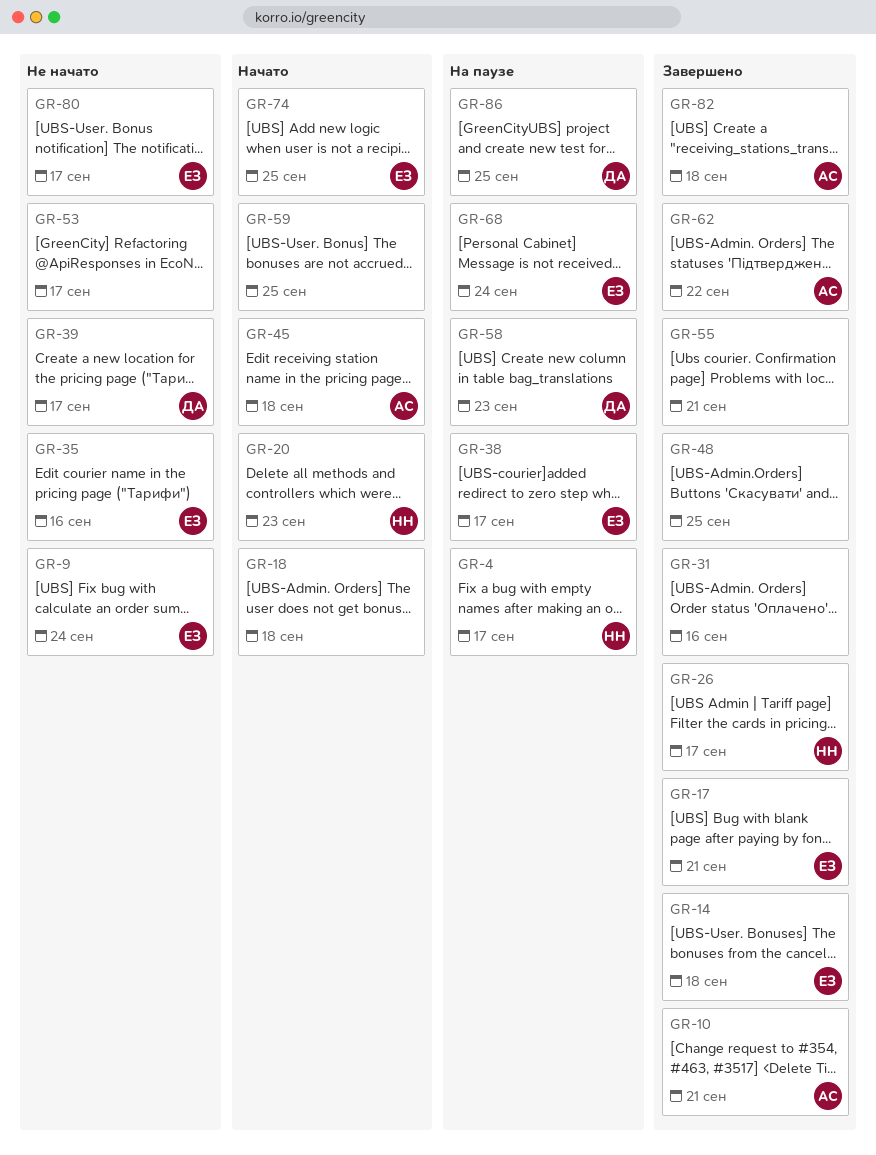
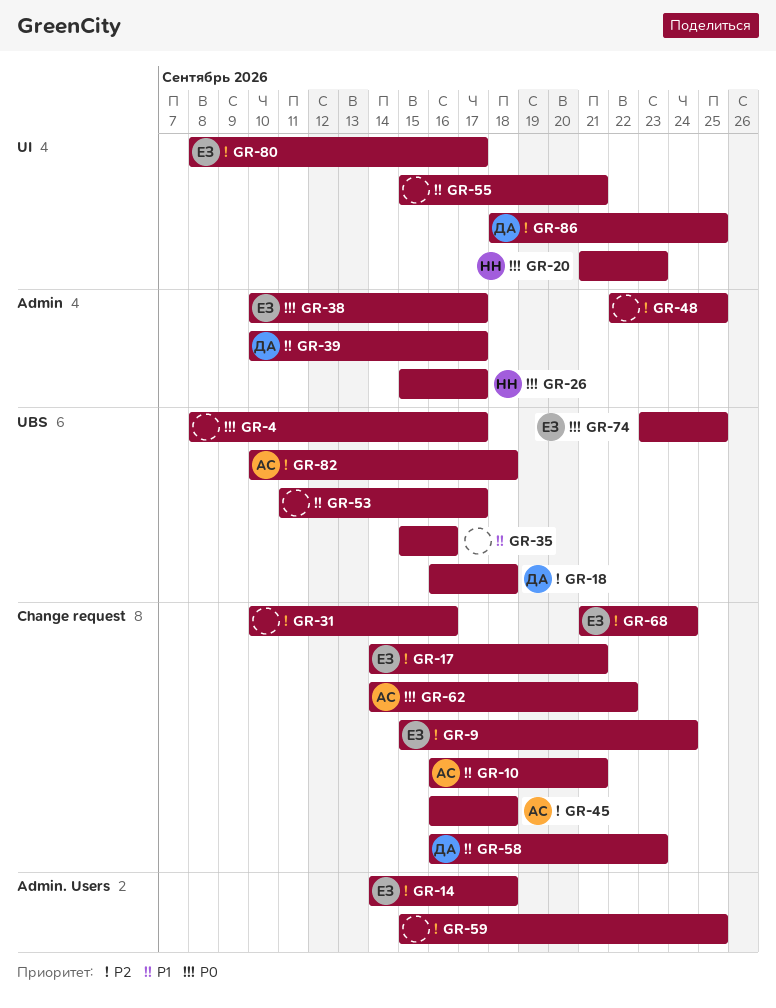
GR-4, owner: НН -> none
GR-18, owner: none -> ДА
GR-35, owner: ЕЗ -> none

